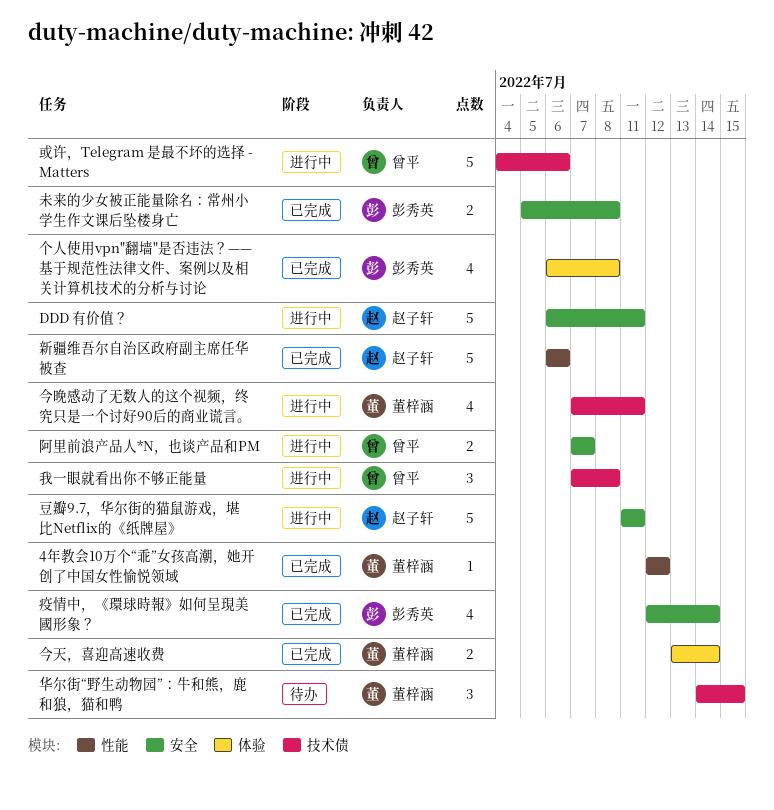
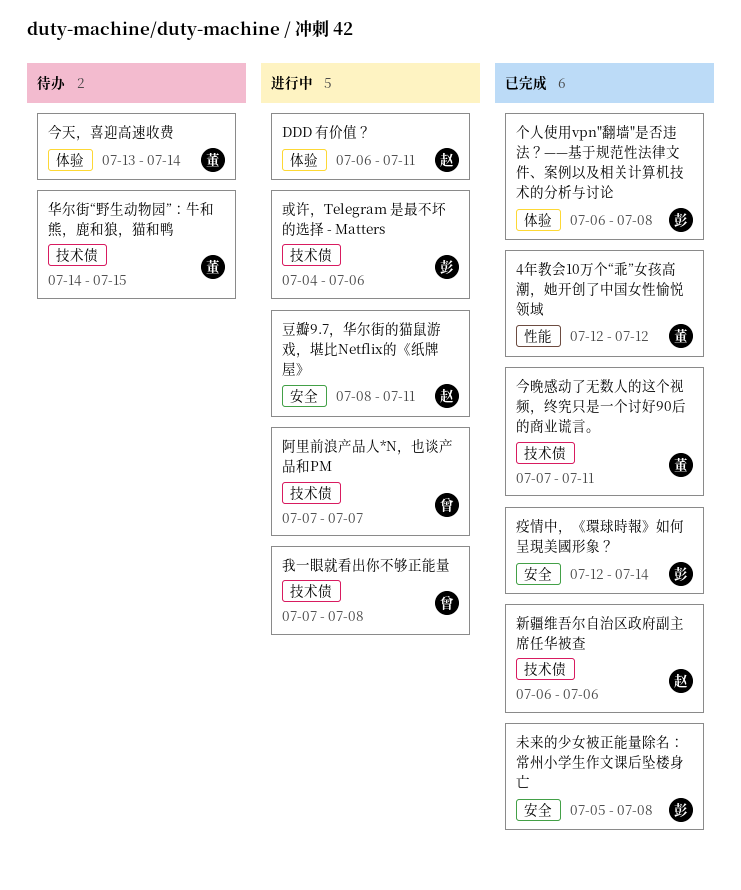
DDD 有价值？, label: 安全 -> 体验
今天，喜迎高速收费, status: 已完成 -> 待办
今晚感动了无数人的这个视频，终究只是一个讨好90后的商业谎言。, status: 进行中 -> 已完成
或许，Telegram 是最不坏的选择 - Matters, owner: 曾平 -> 彭秀英
新疆维吾尔自治区政府副主席任华被查, label: 性能 -> 技术债
豆瓣9.7，华尔街的猫鼠游戏，堪比Netflix的《纸牌屋》, start: Jul 11 -> Jul 8
阿里前浪产品人*N，也谈产品和PM, label: 安全 -> 技术债

